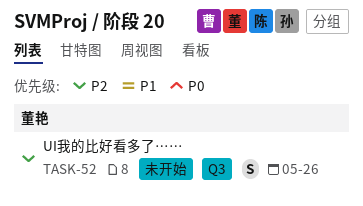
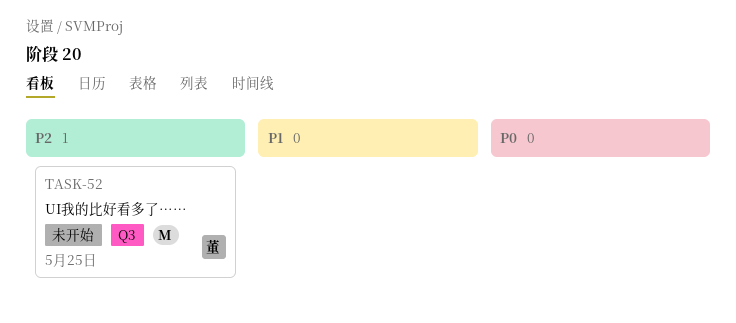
TASK-52, estimate: S -> M
TASK-52, due: May 26 -> May 25

